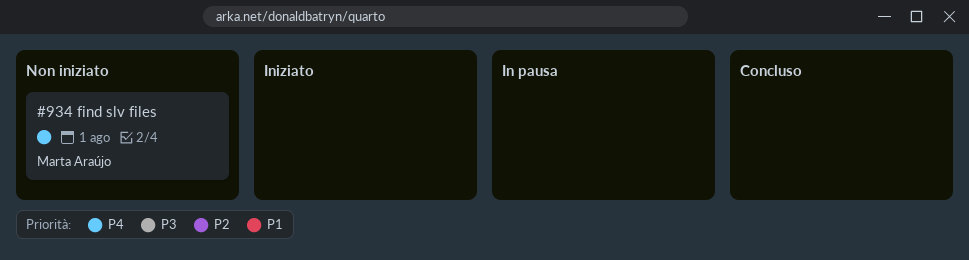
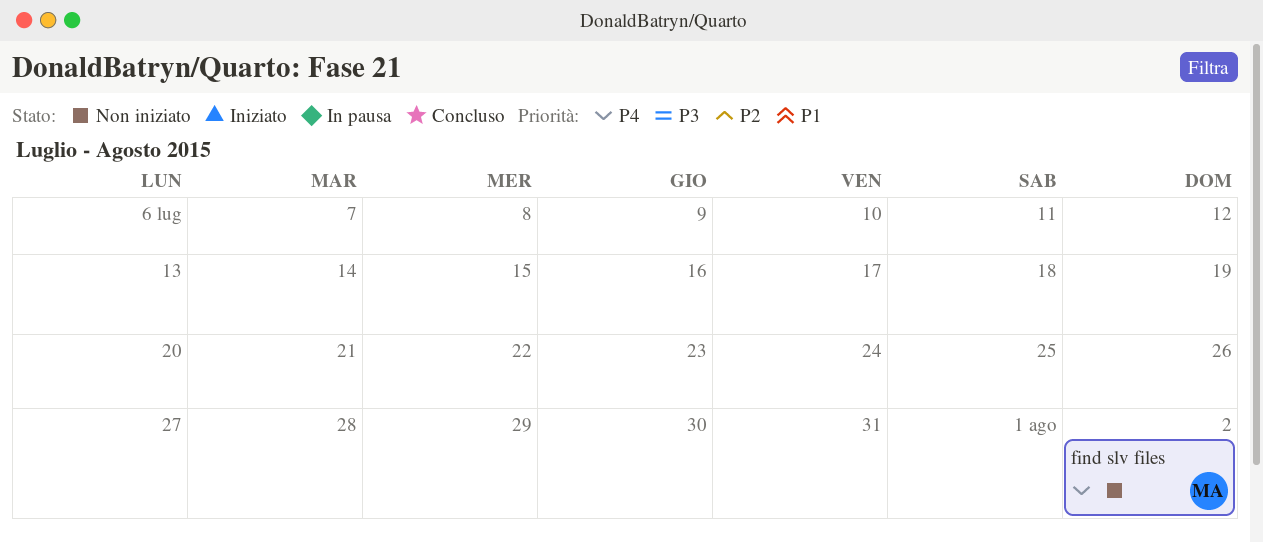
find slv files, due: Aug 1 -> Aug 2

